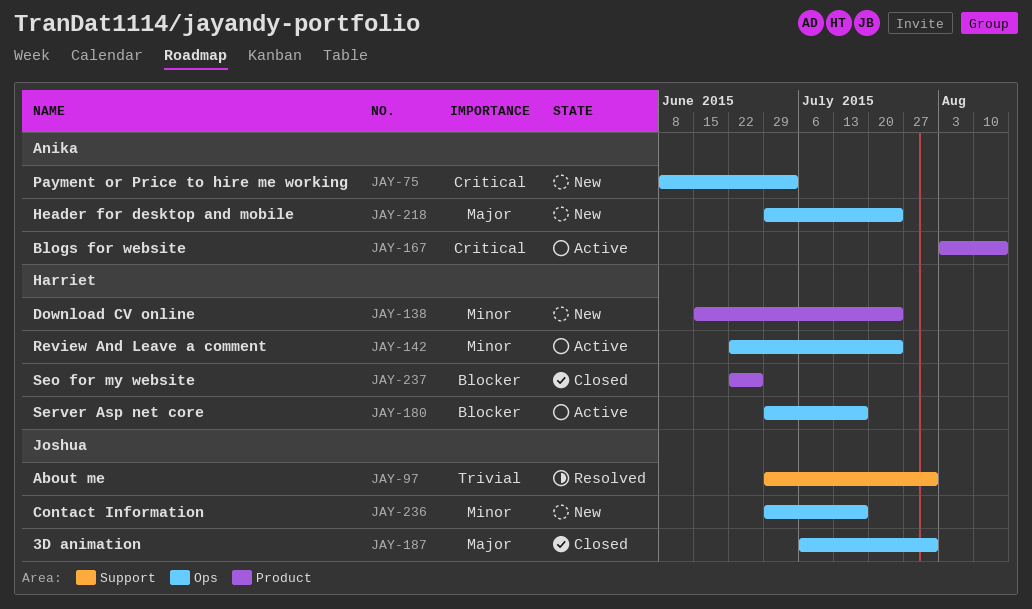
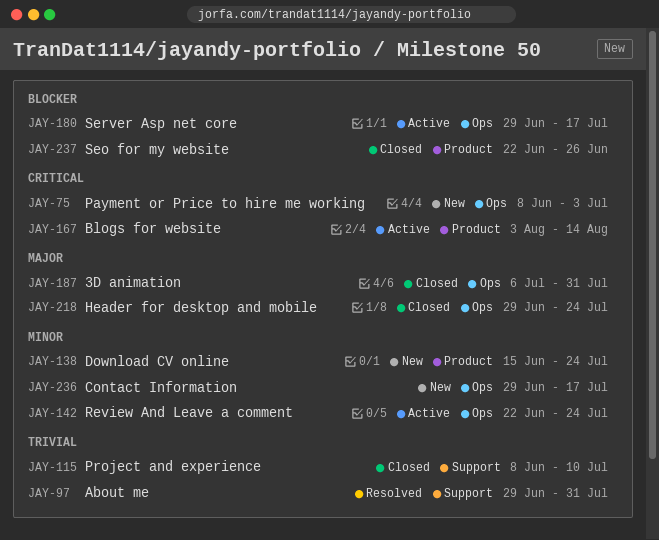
JAY-115: none -> present
JAY-218, status: New -> Closed

